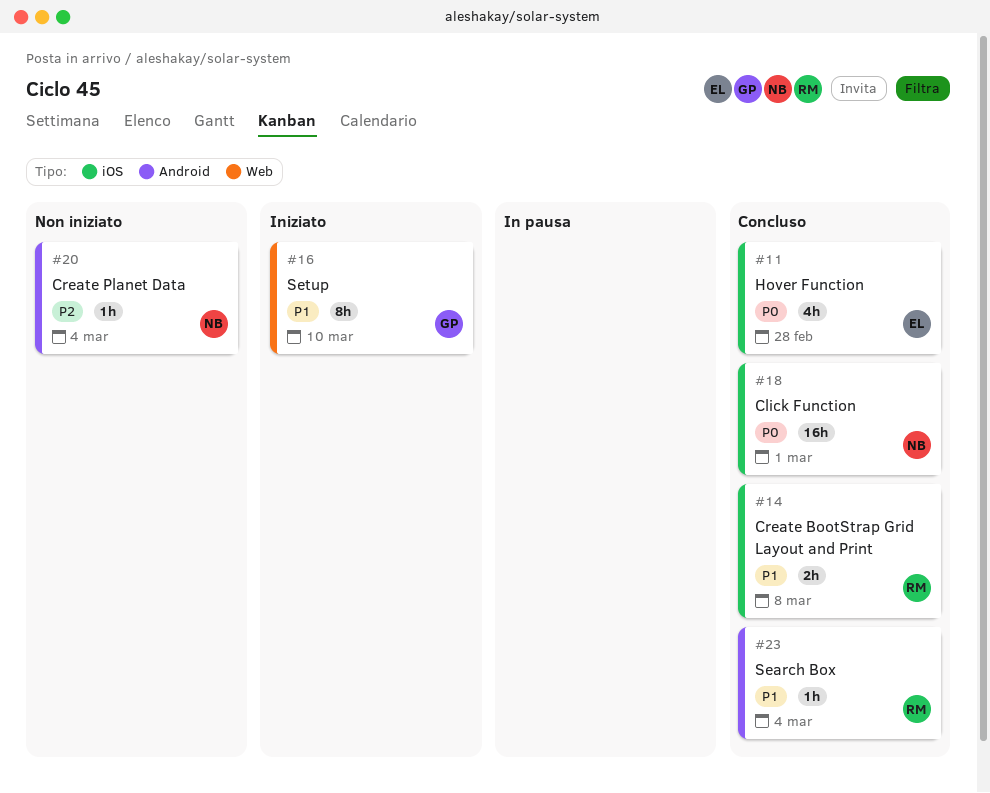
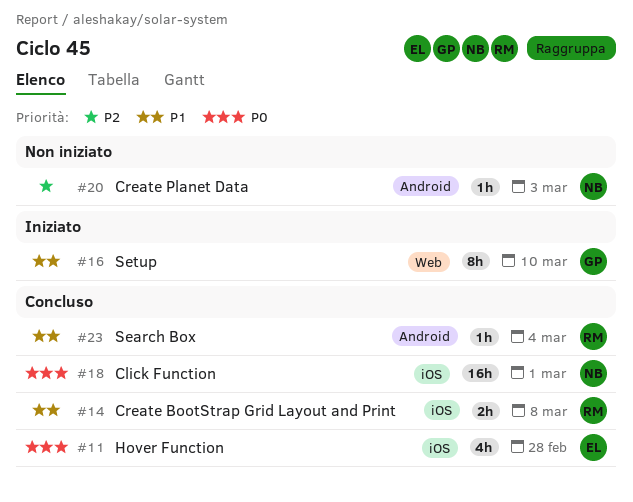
#20, due: Mar 4 -> Mar 3

